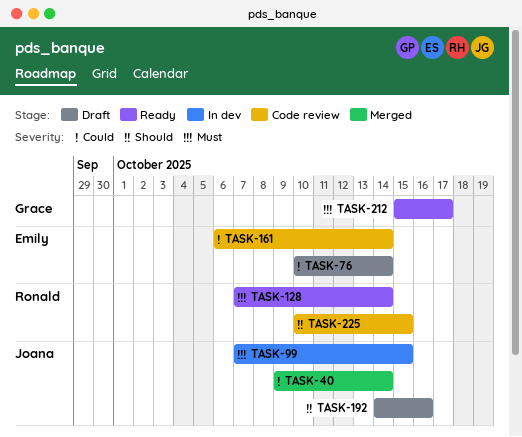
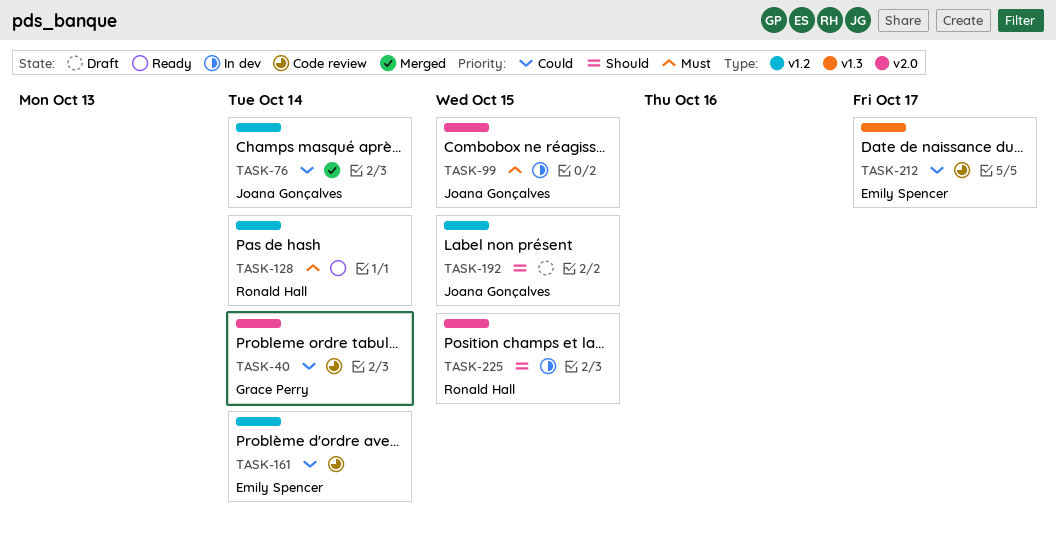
TASK-40, status: Merged -> Code review
TASK-40, owner: Joana Gonçalves -> Grace Perry
TASK-76, status: Draft -> Merged
TASK-76, owner: Emily Spencer -> Joana Gonçalves
TASK-192, due: Oct 16 -> Oct 15
TASK-212, status: Ready -> Code review
TASK-212, owner: Grace Perry -> Emily Spencer
TASK-212, priority: Must -> Could
TASK-225, status: Code review -> In dev

